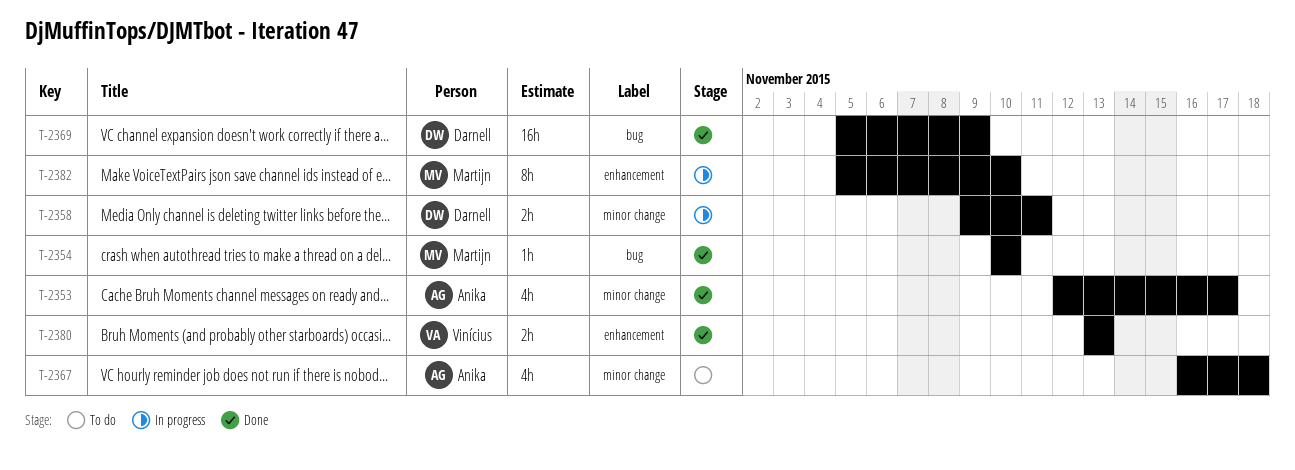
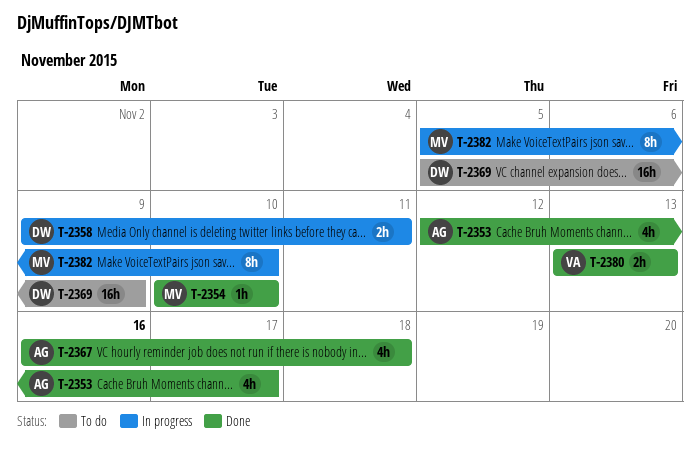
T-2367, status: To do -> Done
T-2369, status: Done -> To do

